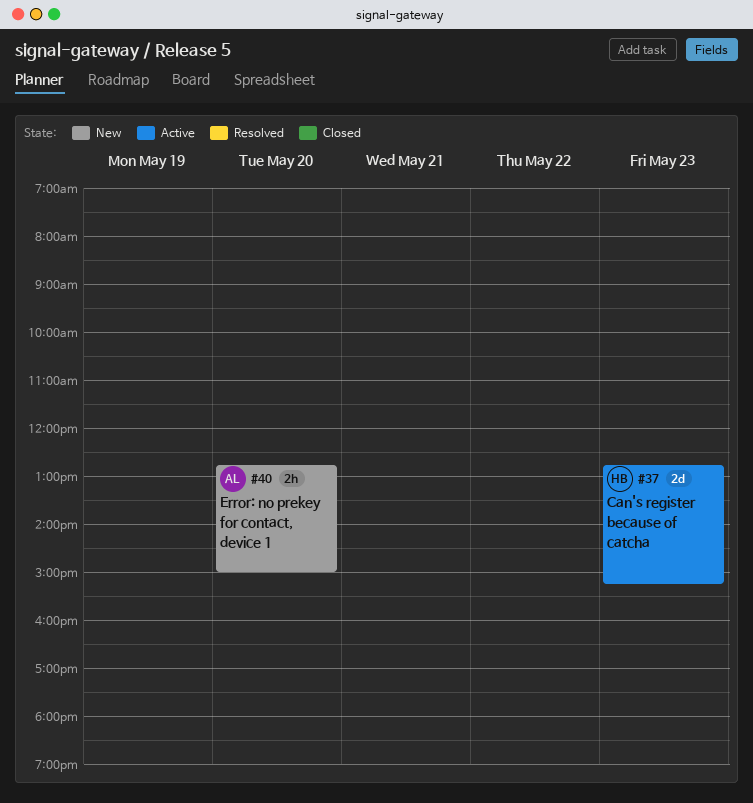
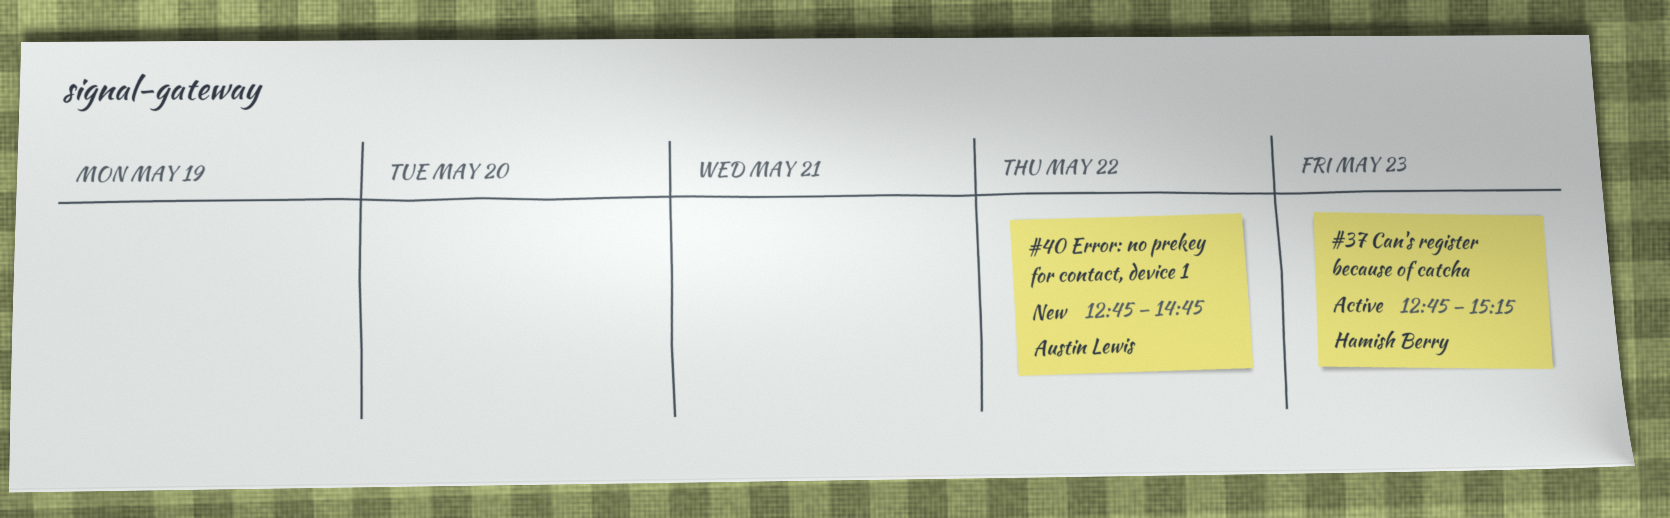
#40, day: May 20 -> May 22
#40, ends: 15:00 -> 14:45

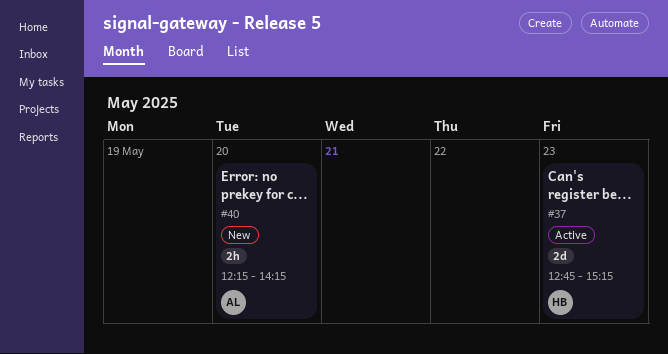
#40, day: May 22 -> May 20
#40, begins: 12:45 -> 12:15
#40, ends: 14:45 -> 14:15

